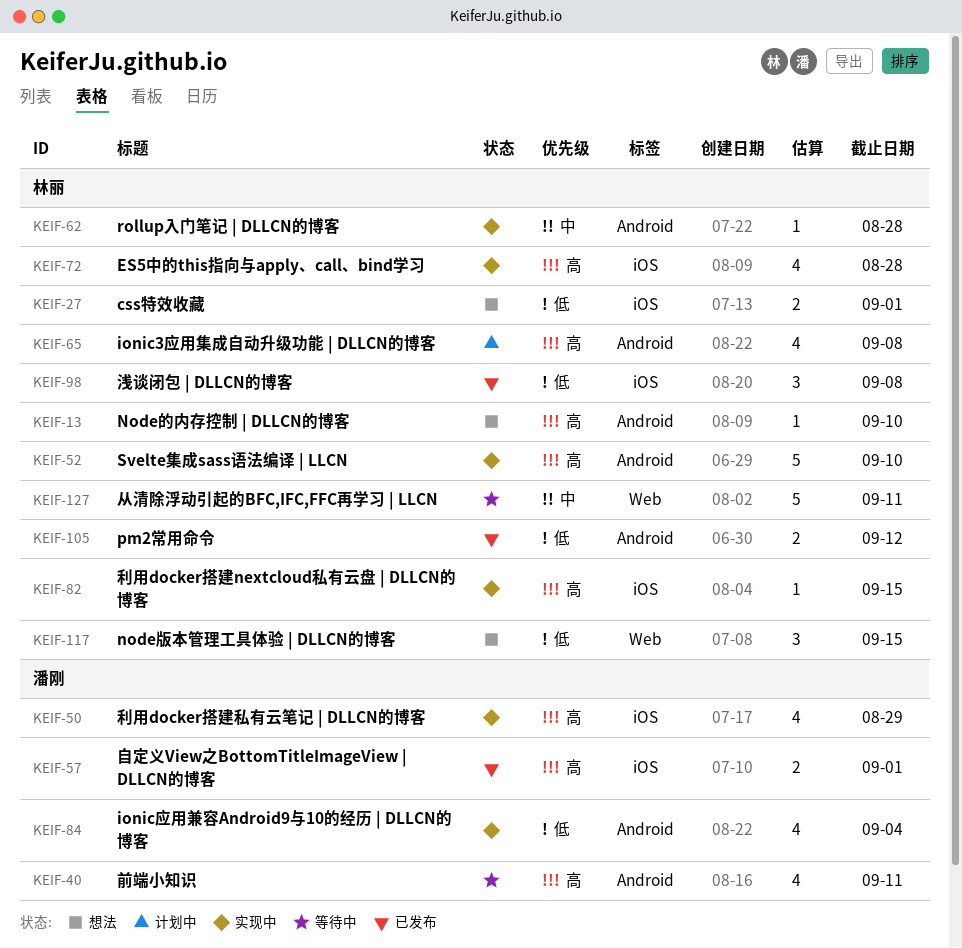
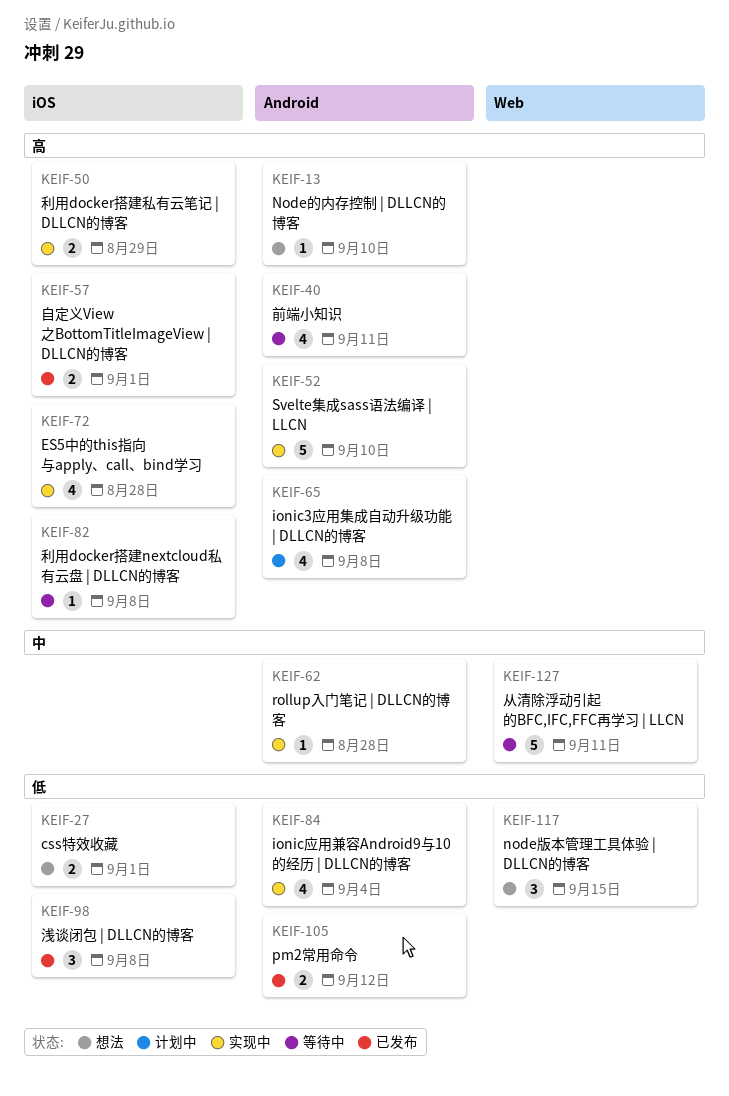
KEIF-50, estimate: 4 -> 2
KEIF-82, status: 实现中 -> 等待中
KEIF-82, due: Sep 15 -> Sep 8

